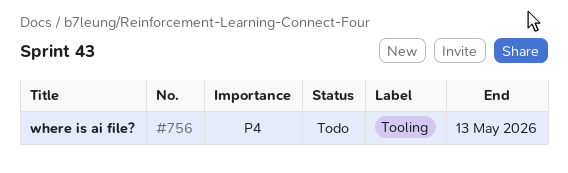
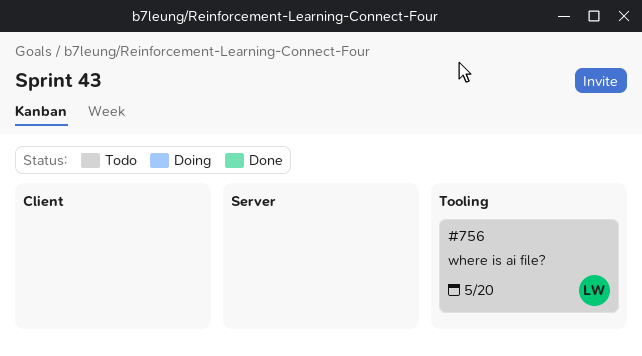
#756, due: May 13 -> May 20

